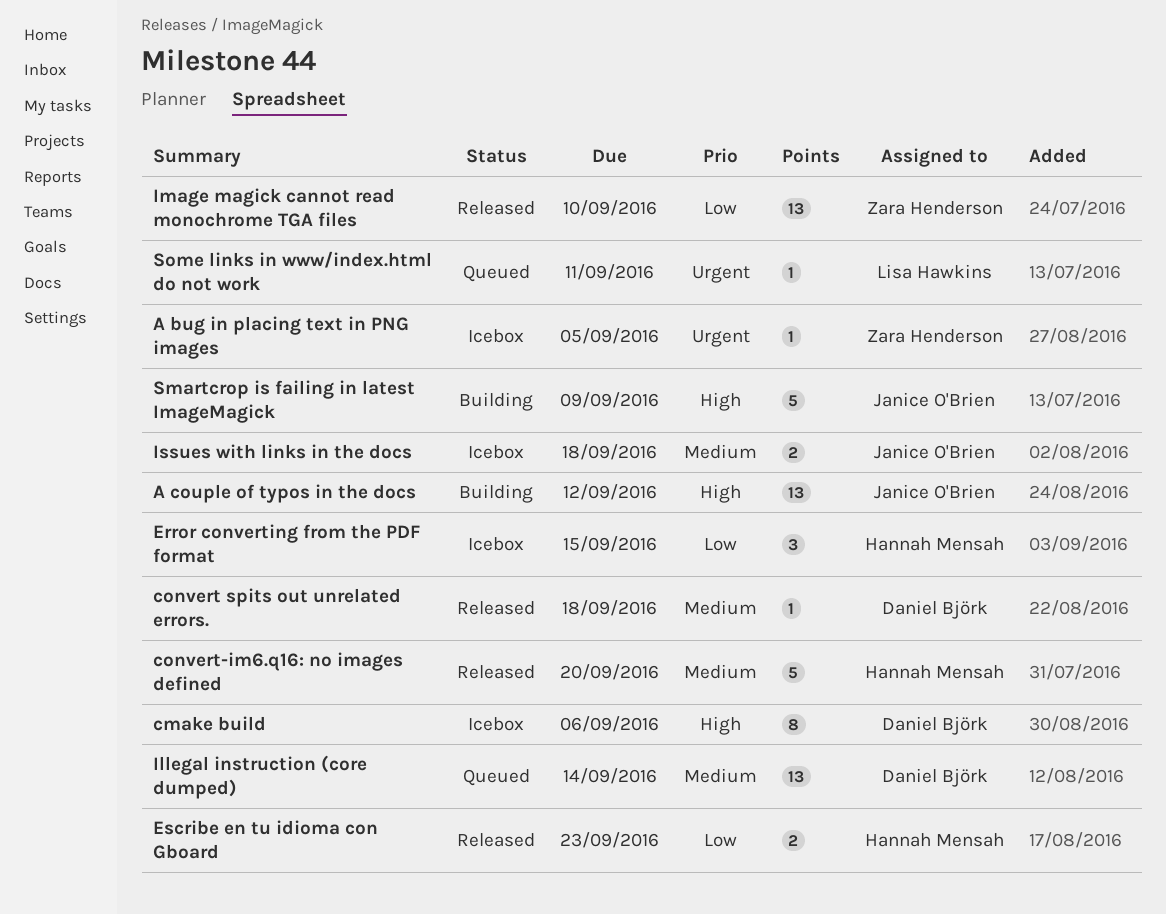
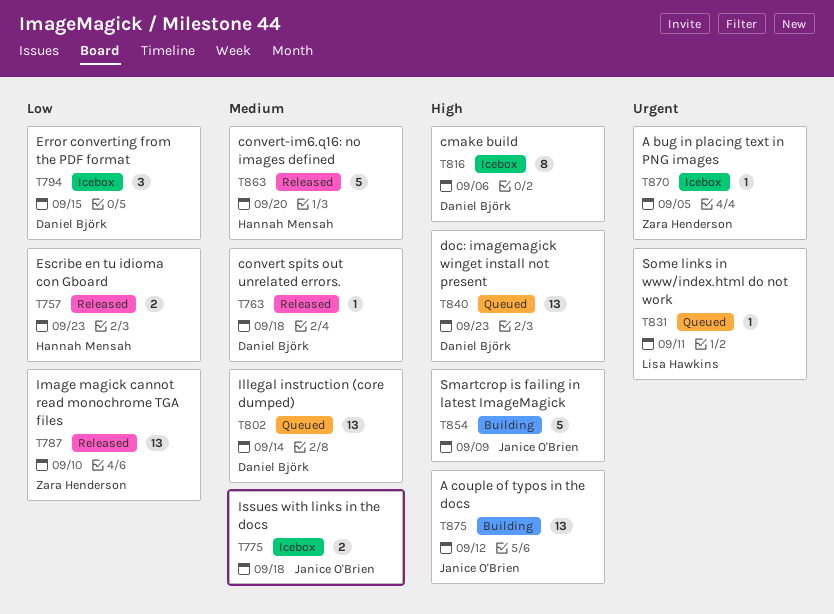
doc: imagemagick winget install not present: none -> present
Error converting from the PDF format, owner: Hannah Mensah -> Daniel Björk

